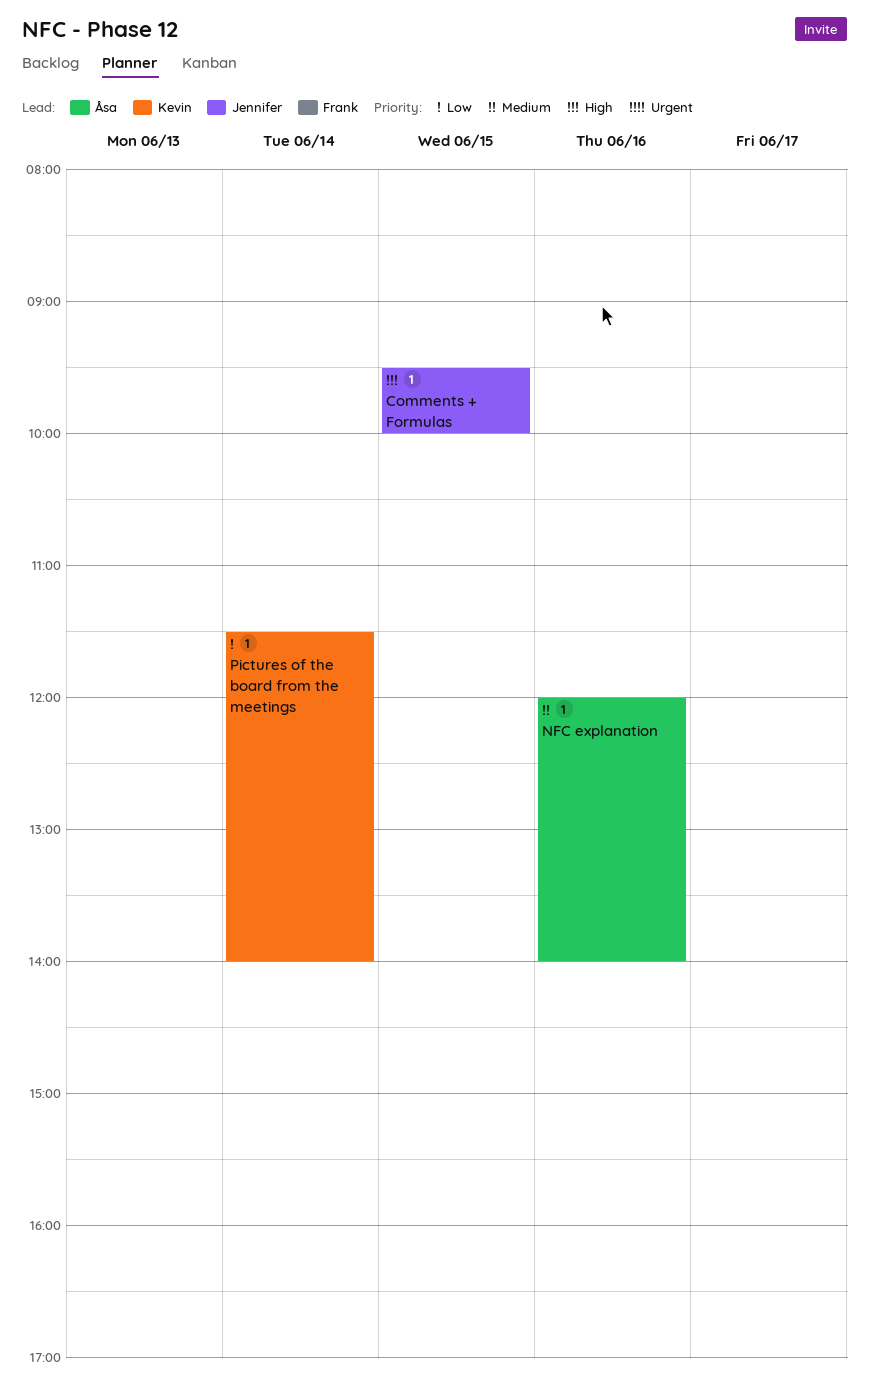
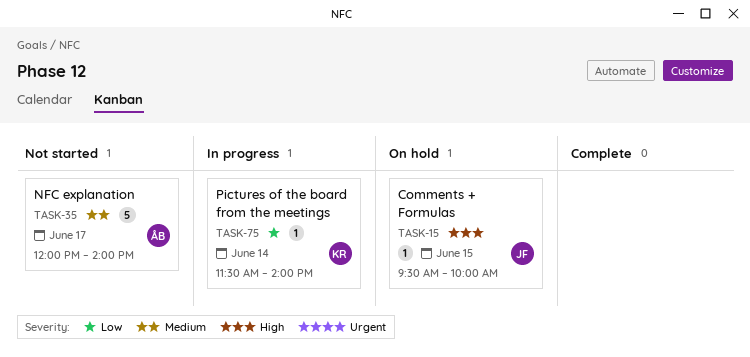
NFC explanation, estimate: 1 -> 5
NFC explanation, day: Jun 16 -> Jun 17

